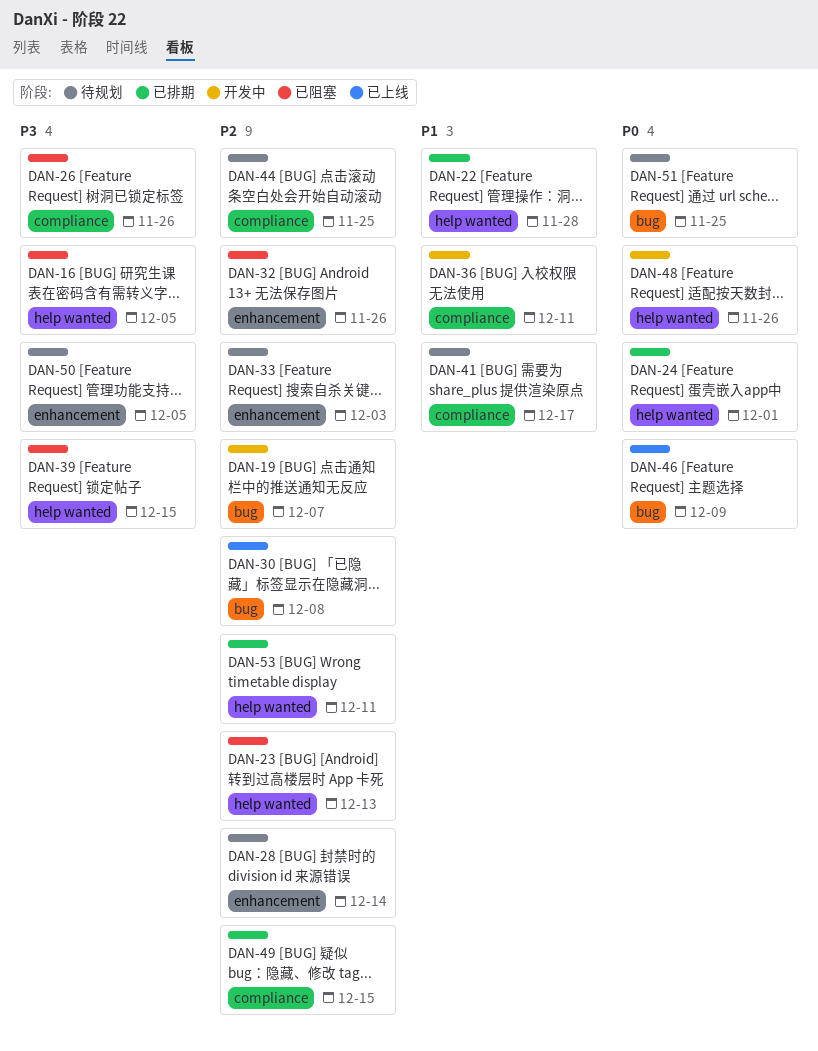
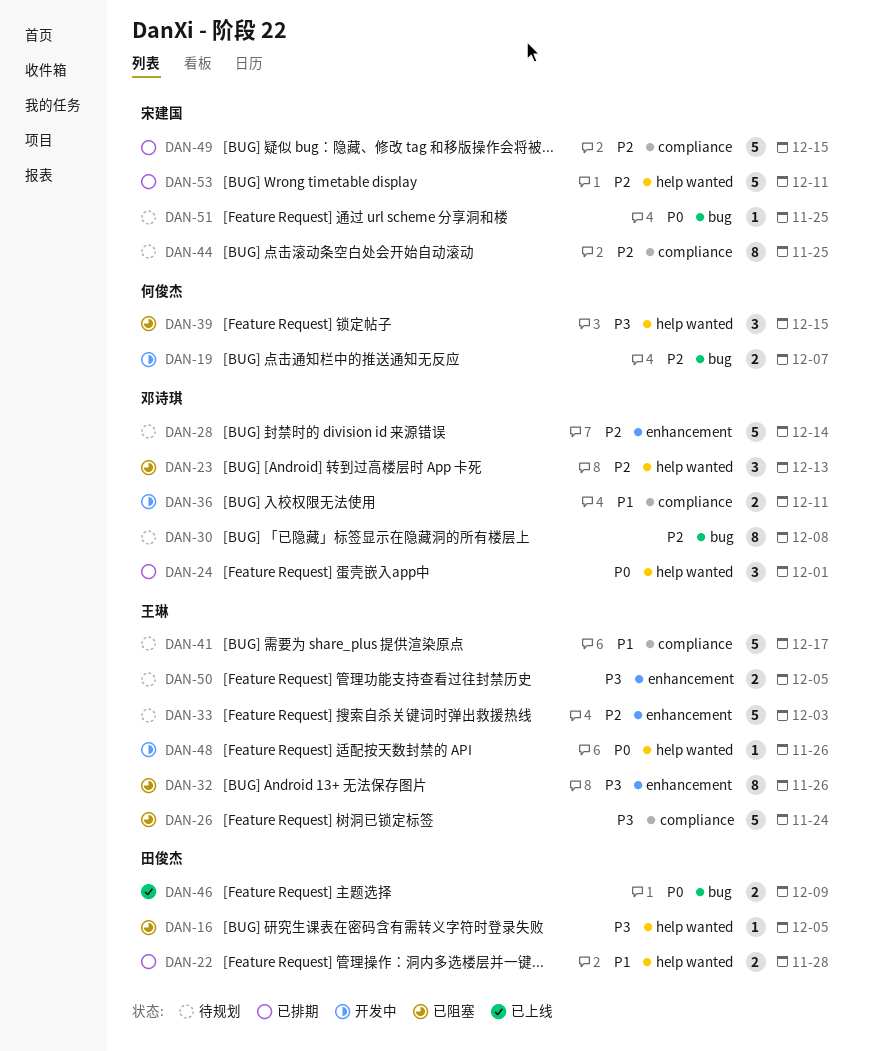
DAN-26, due: Nov 26 -> Nov 24
DAN-30, status: 已上线 -> 待规划
DAN-32, priority: P2 -> P3

